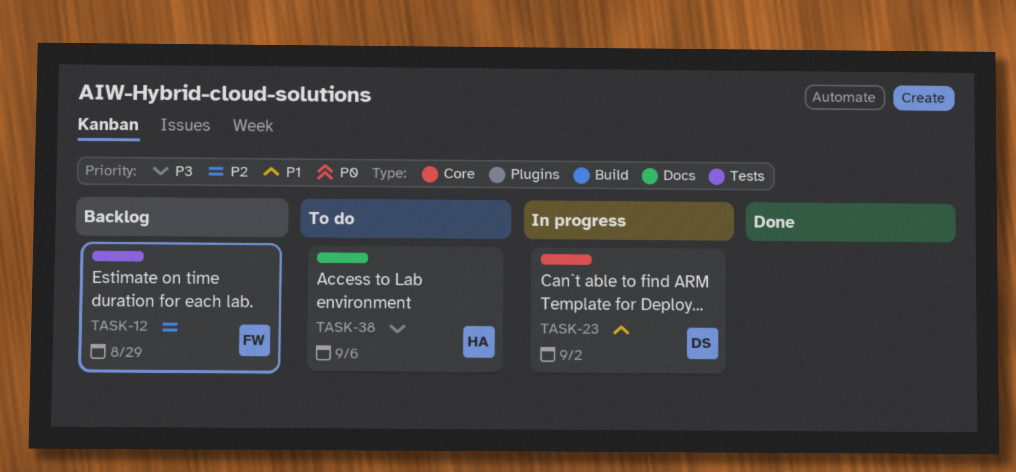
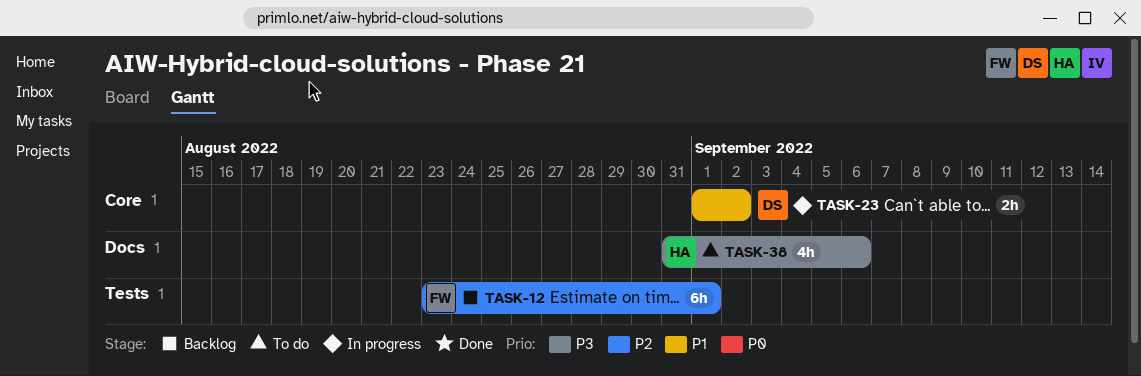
TASK-12, due: Aug 29 -> Sep 1

